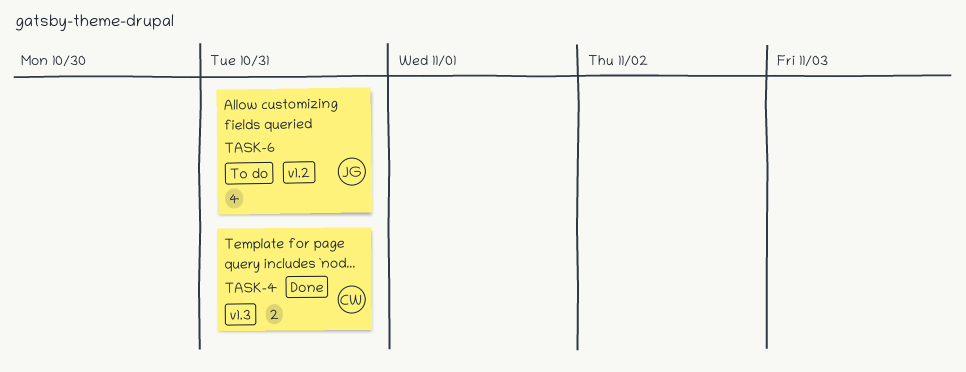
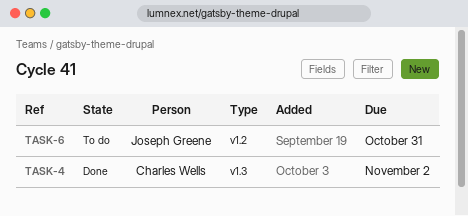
TASK-4, due: Oct 31 -> Nov 2

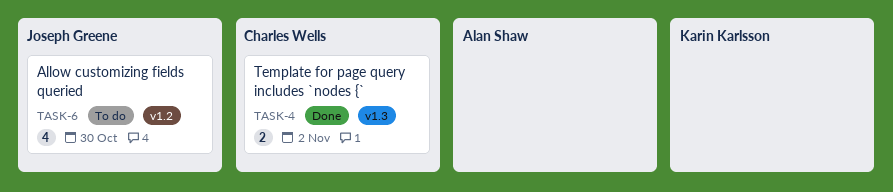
TASK-6, due: Oct 31 -> Oct 30

